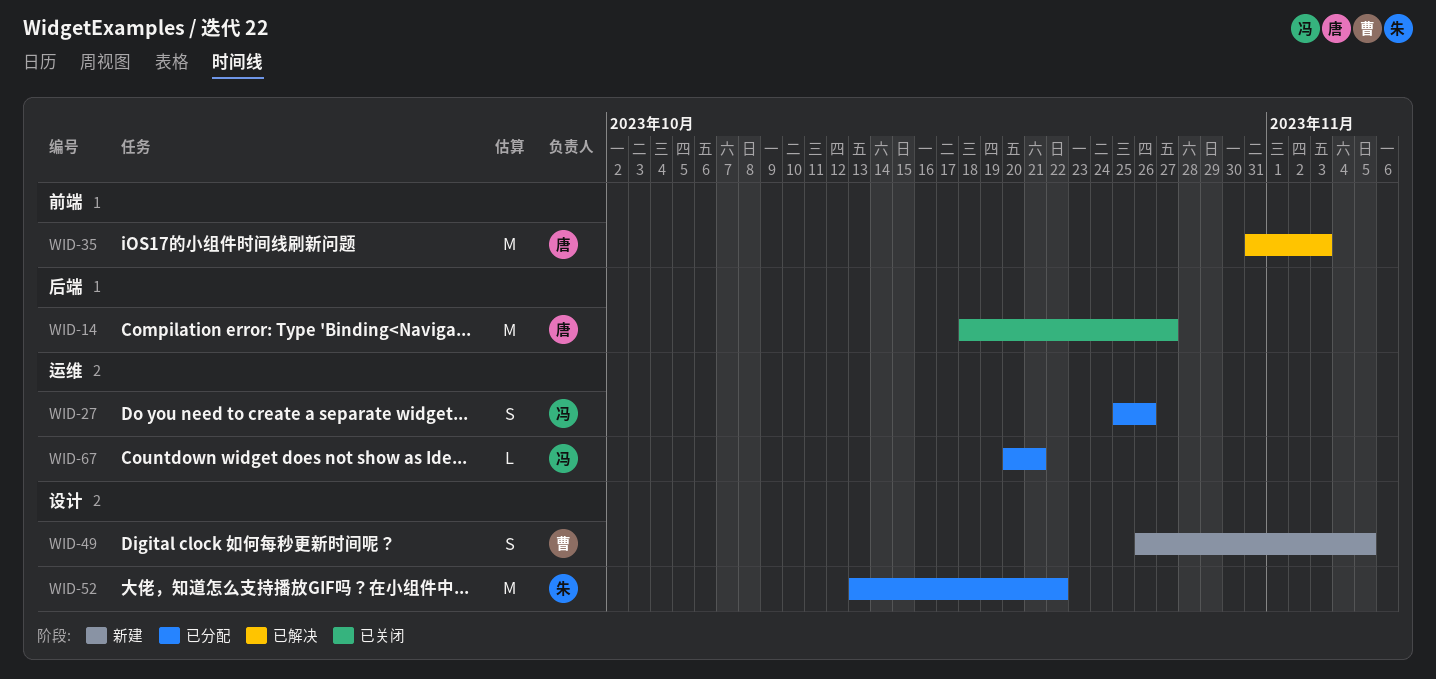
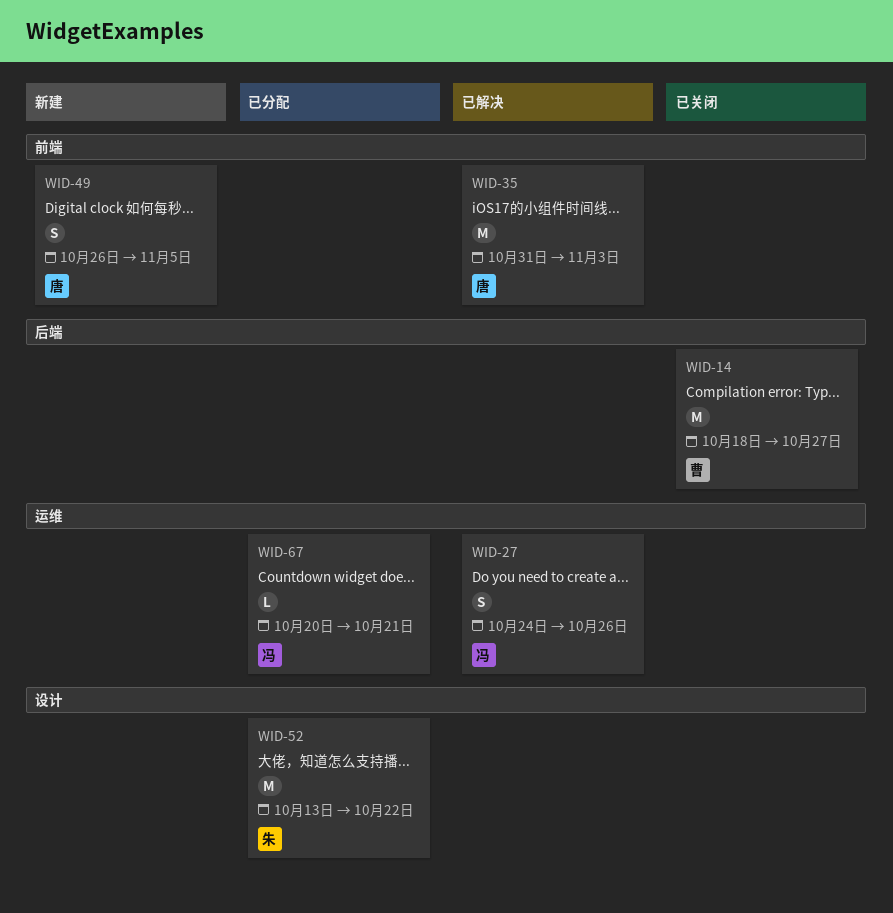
WID-14, owner: 唐 -> 曹
WID-27, status: 已分配 -> 已解决
WID-27, start: Oct 25 -> Oct 24
WID-49, owner: 曹 -> 唐
WID-49, label: 设计 -> 前端

